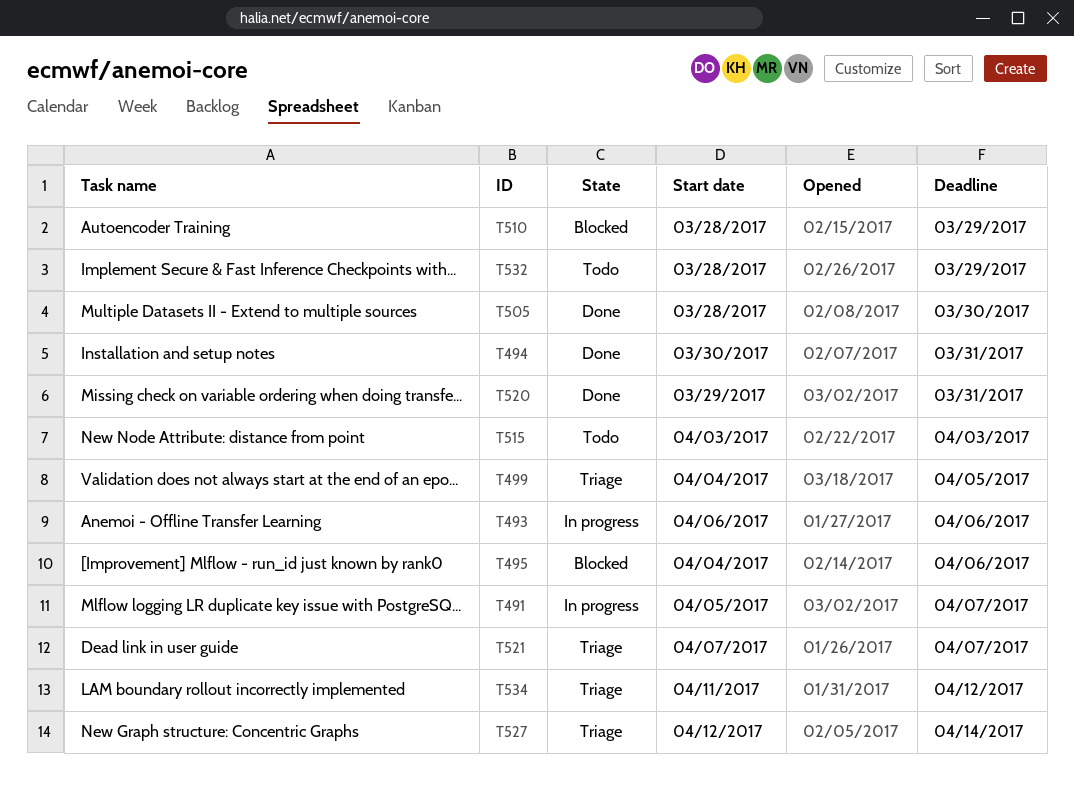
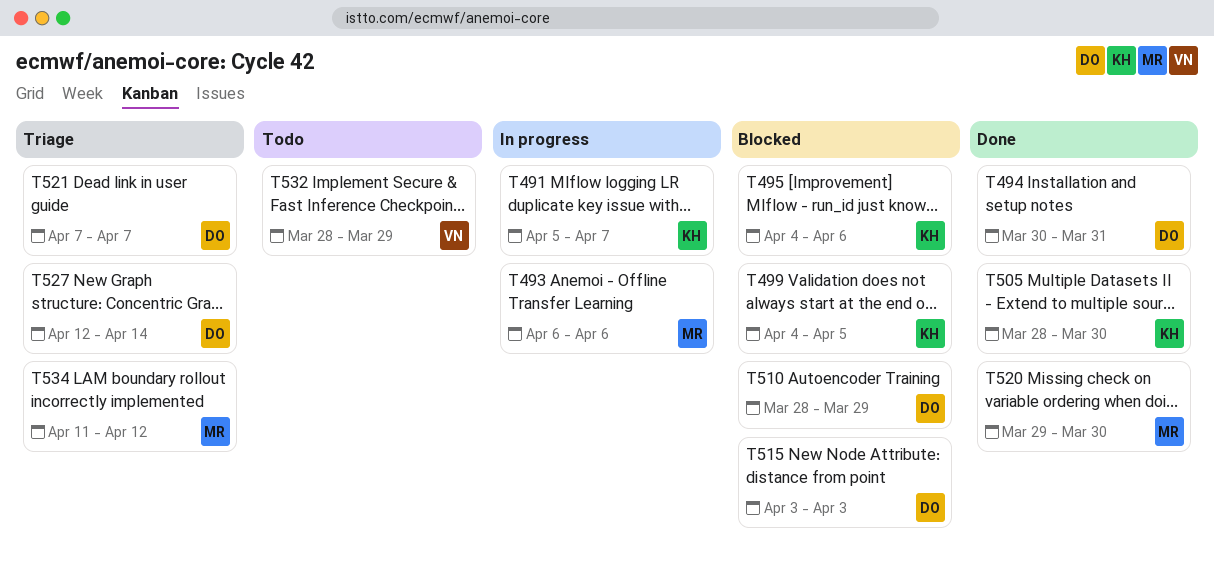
T499, status: Triage -> Blocked
T515, status: Todo -> Blocked
T520, due: Mar 31 -> Mar 30

